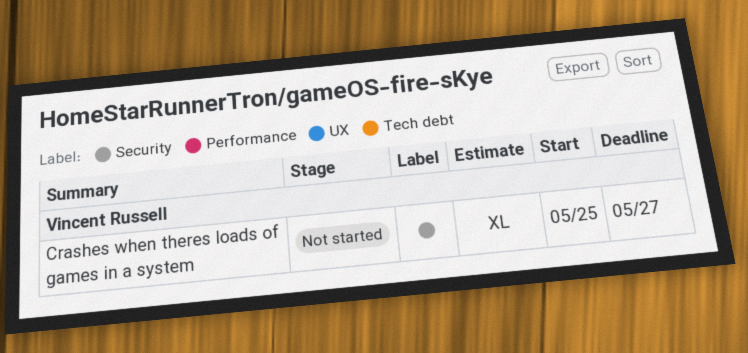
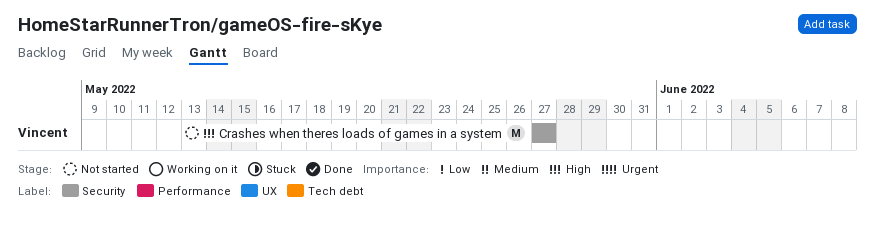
Crashes when theres loads of games in a system, estimate: XL -> M
Crashes when theres loads of games in a system, start: May 25 -> May 27

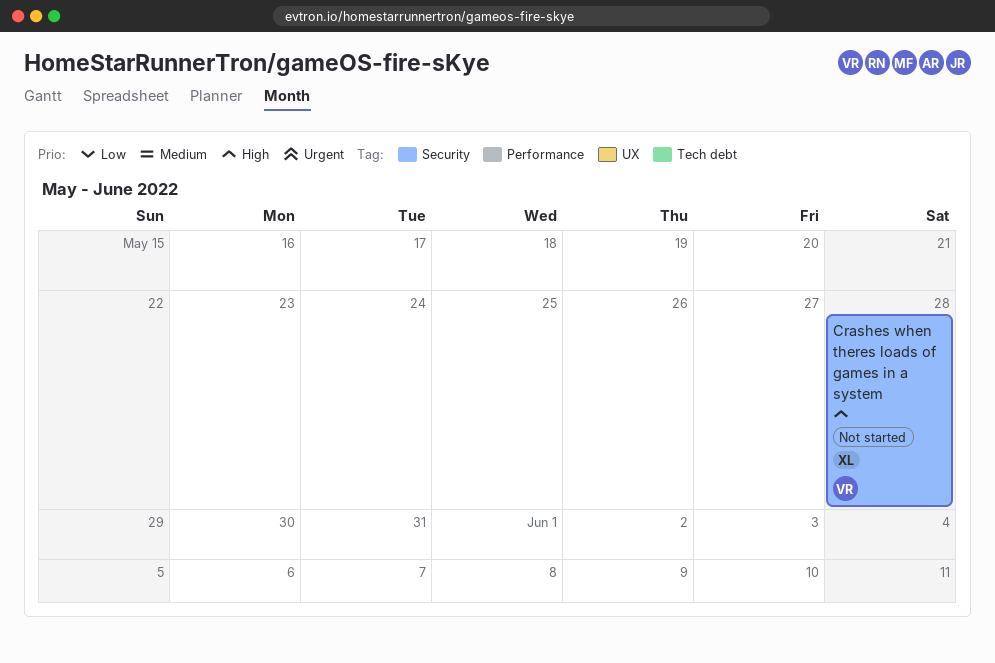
Crashes when theres loads of games in a system, estimate: M -> XL
Crashes when theres loads of games in a system, due: May 27 -> May 28

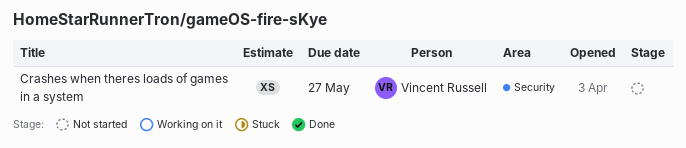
Crashes when theres loads of games in a system, estimate: XL -> XS
Crashes when theres loads of games in a system, due: May 28 -> May 27

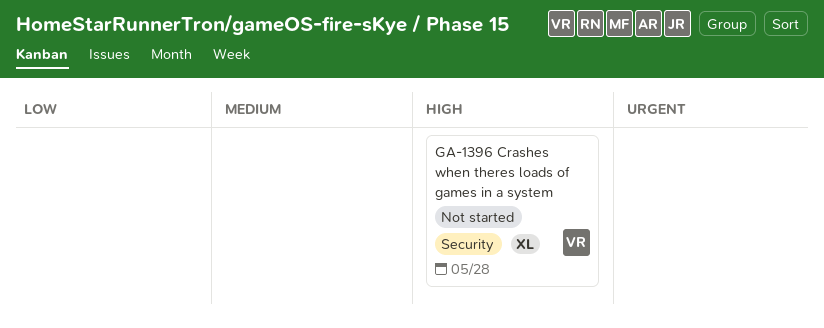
Crashes when theres loads of games in a system, estimate: XS -> XL
Crashes when theres loads of games in a system, due: May 27 -> May 28

